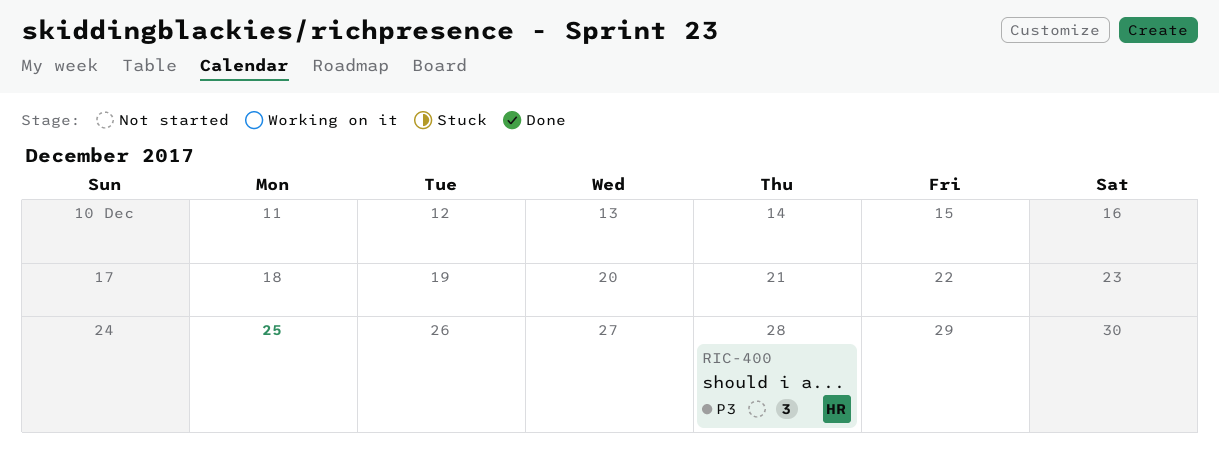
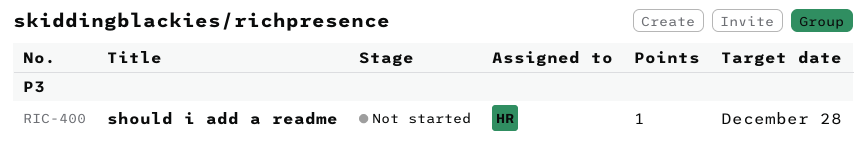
RIC-400, estimate: 3 -> 1

